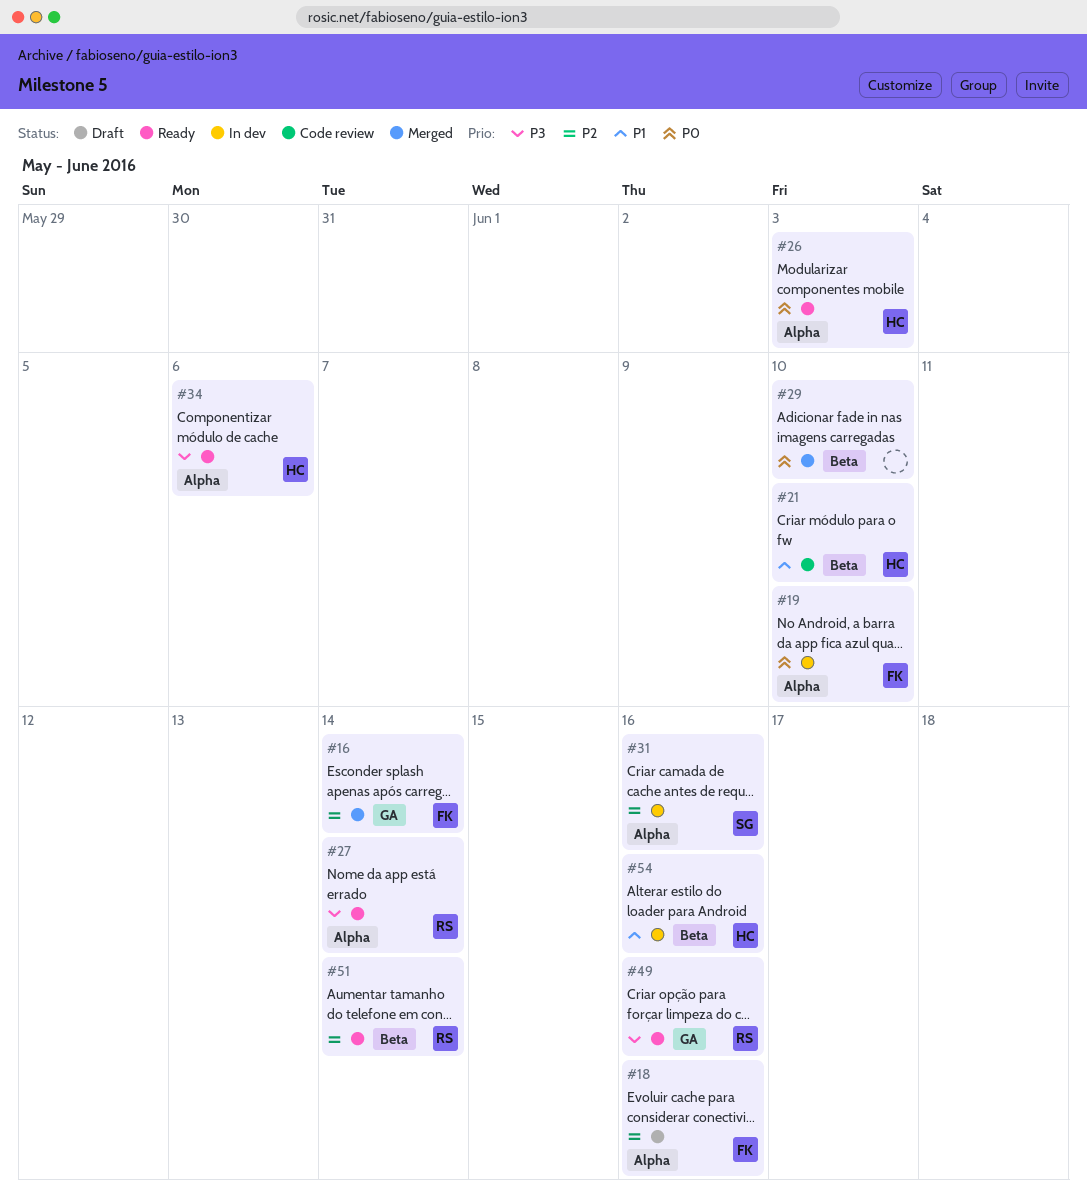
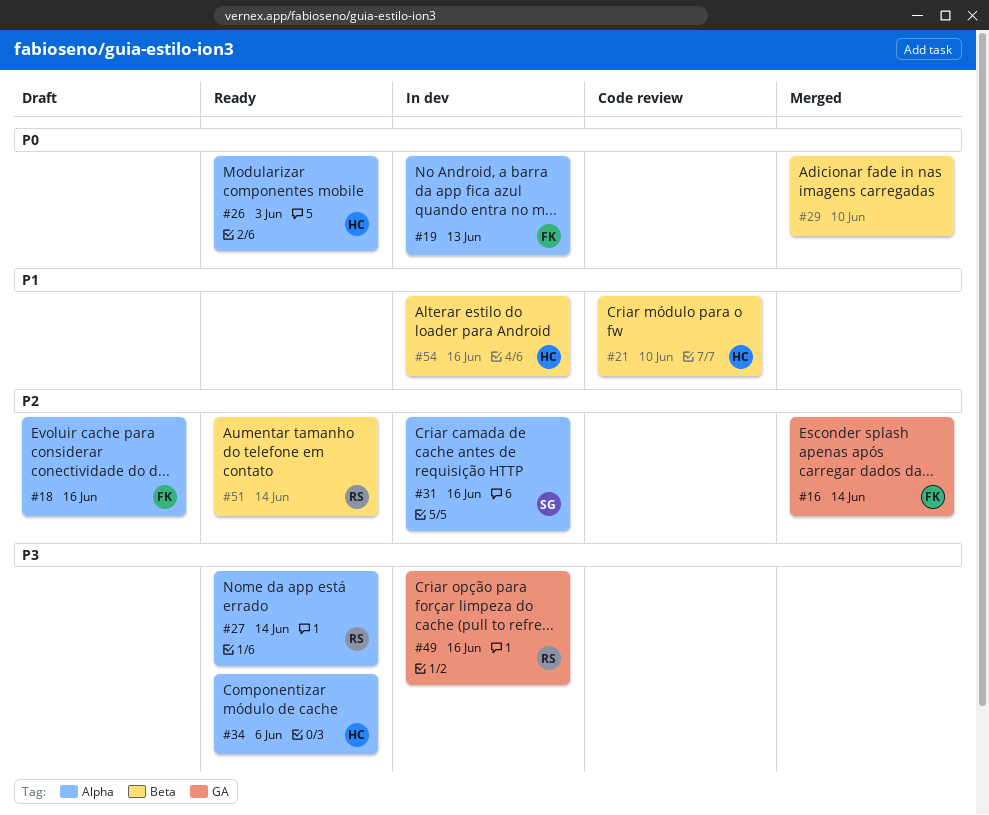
#19, due: Jun 10 -> Jun 13
#49, status: Ready -> In dev

